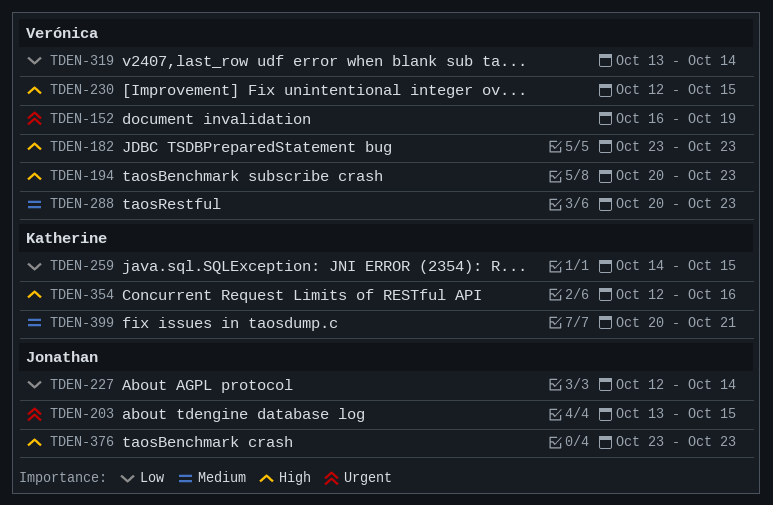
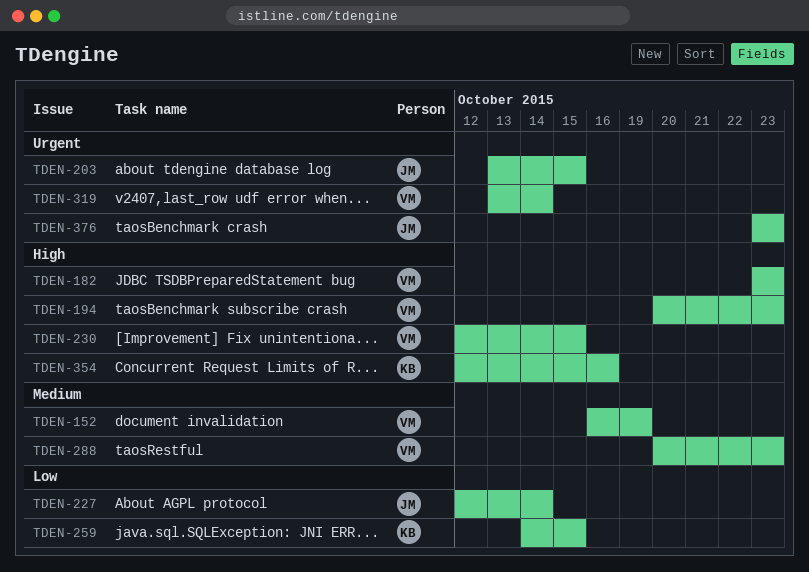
TDEN-152, priority: Urgent -> Medium
TDEN-319, priority: Low -> Urgent
TDEN-376, priority: High -> Urgent
TDEN-399: present -> none

